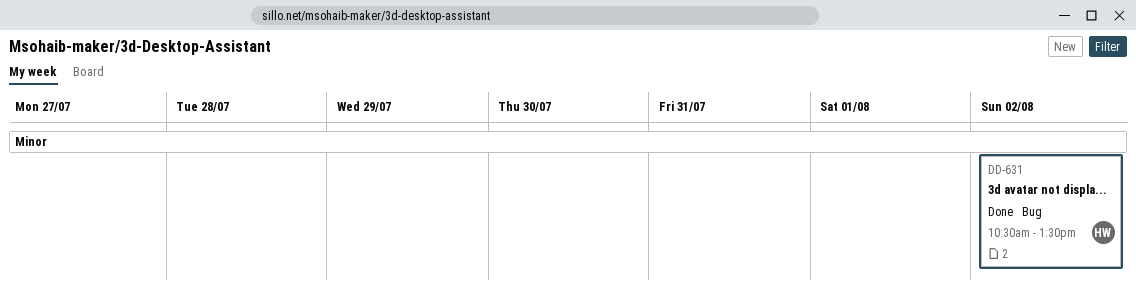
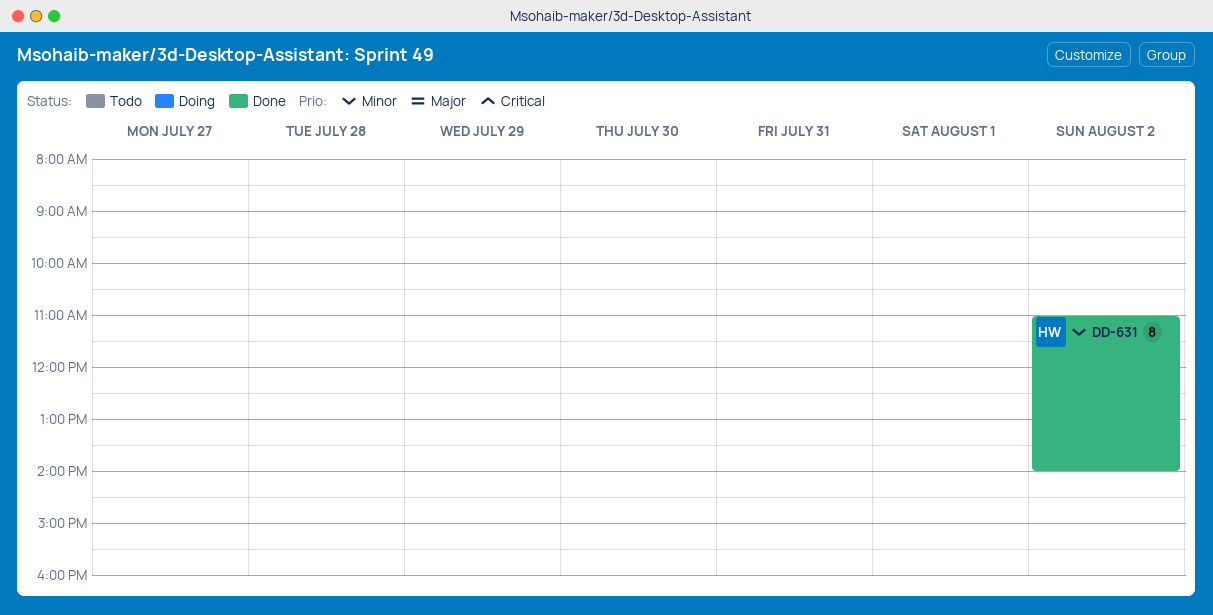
DD-631, begins: 10:30 -> 11:00
DD-631, ends: 13:30 -> 14:00

